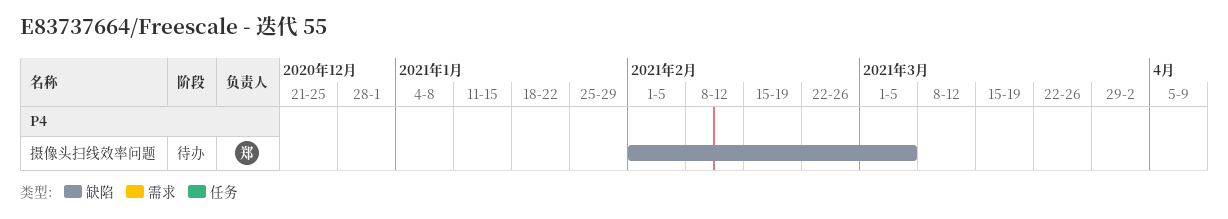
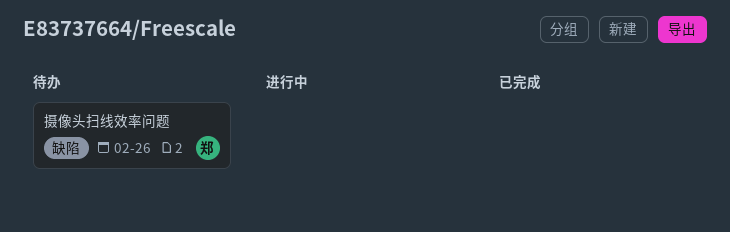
摄像头扫线效率问题, due: Mar 5 -> Feb 26

